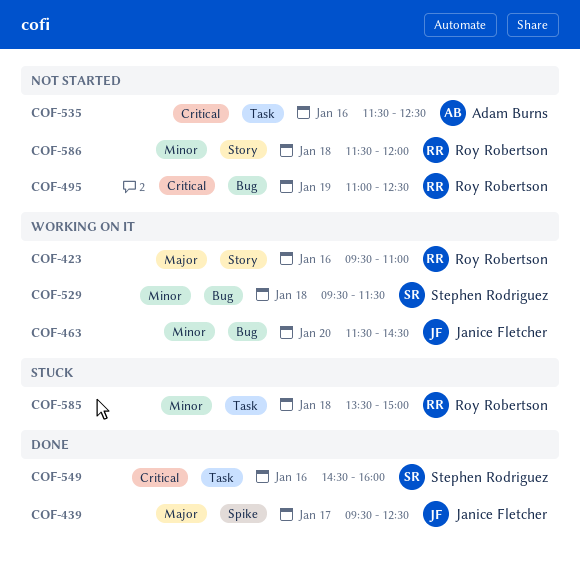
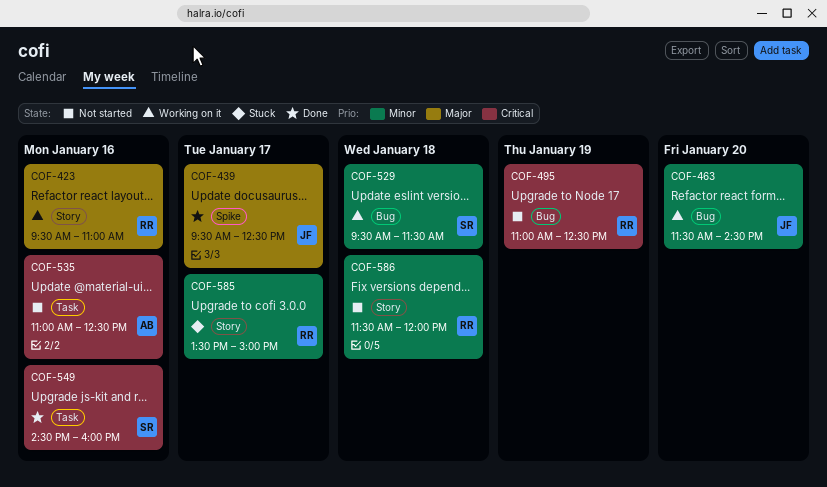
COF-535, begins: 11:30 -> 11:00
COF-585, label: Task -> Story
COF-585, day: Jan 18 -> Jan 17

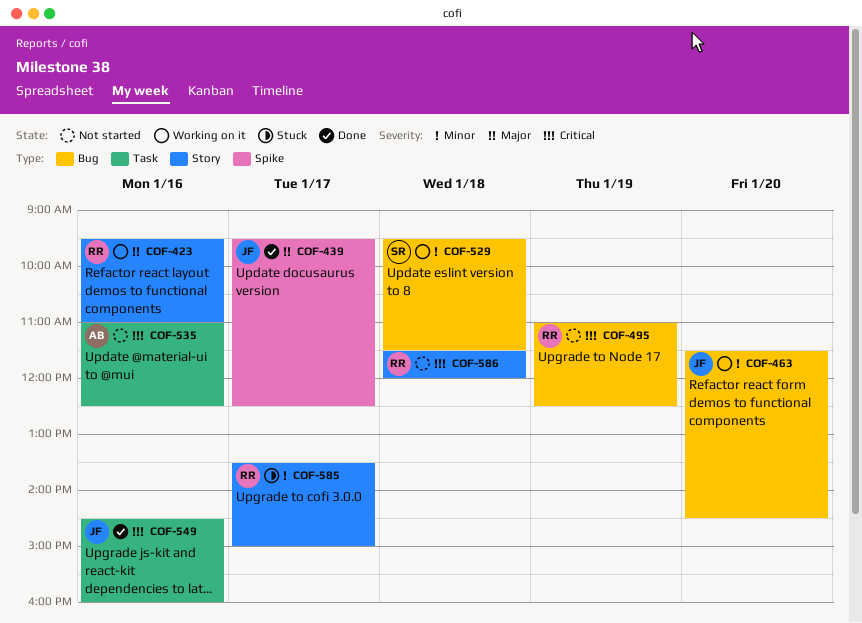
COF-549, owner: SR -> JF
COF-586, priority: Minor -> Critical

